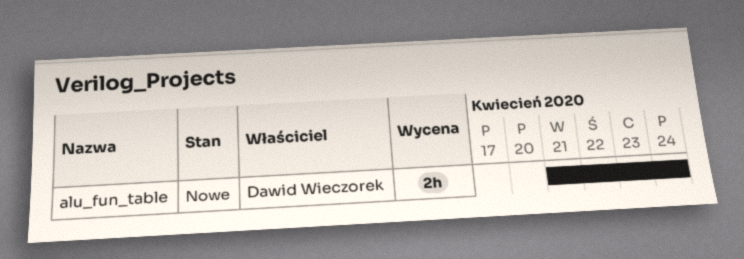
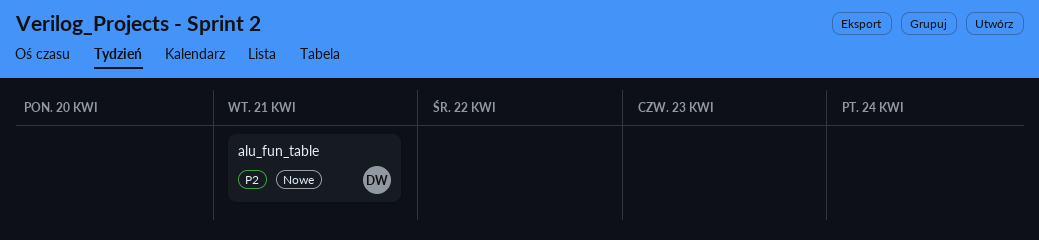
alu_fun_table, due: Apr 24 -> Apr 21

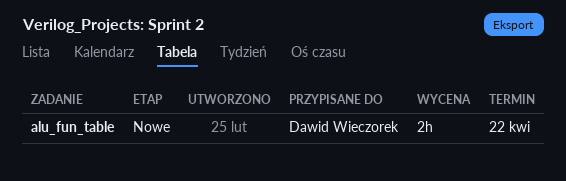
alu_fun_table, due: Apr 21 -> Apr 22

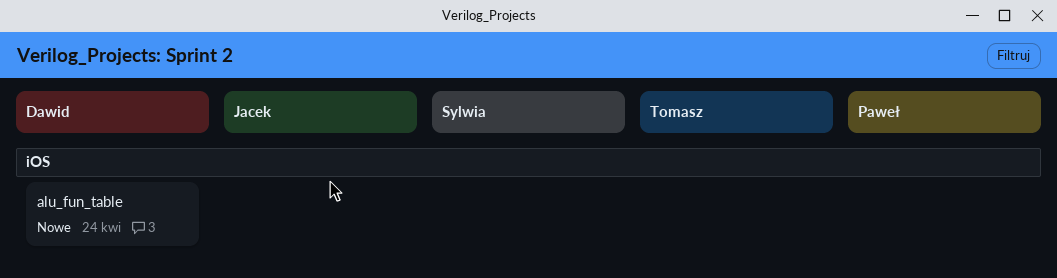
alu_fun_table, due: Apr 22 -> Apr 24

